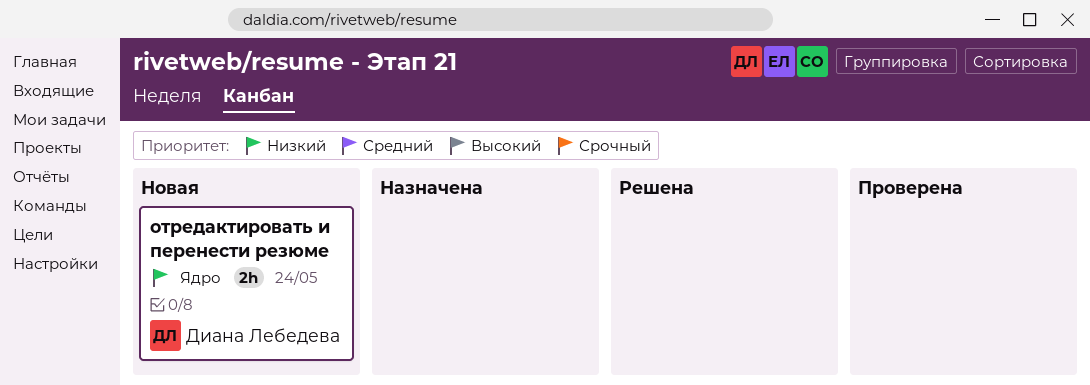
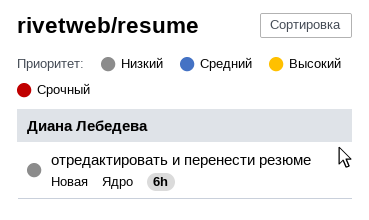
отредактировать и перенести резюме, estimate: 2h -> 6h

